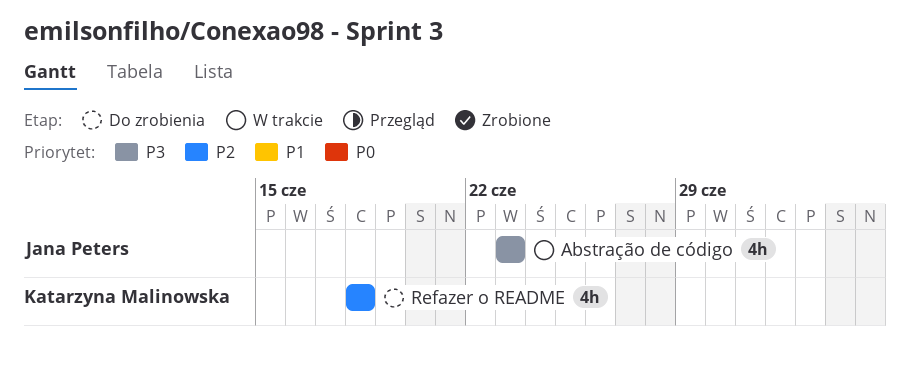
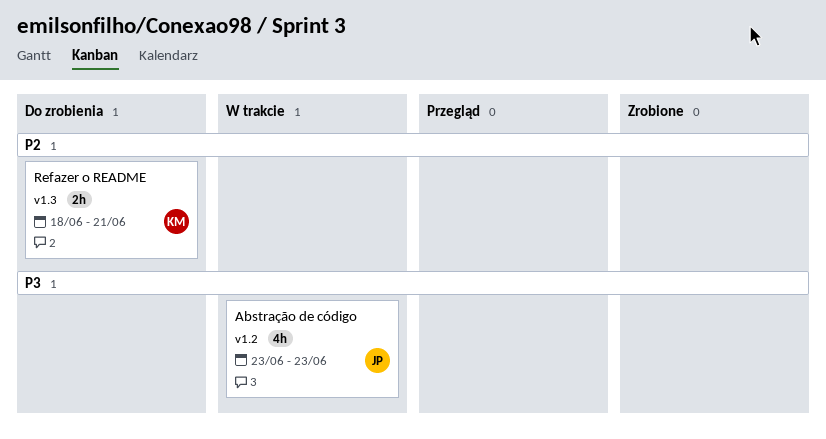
Refazer o README, estimate: 4h -> 2h
Refazer o README, due: Jun 18 -> Jun 21

